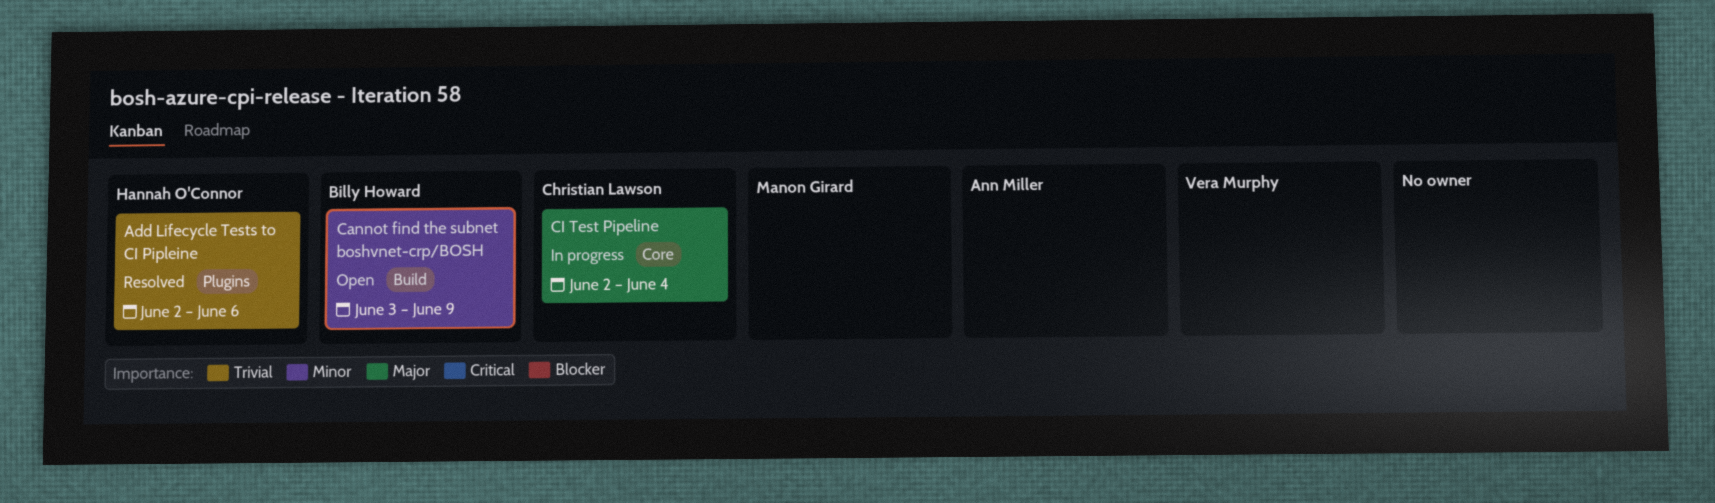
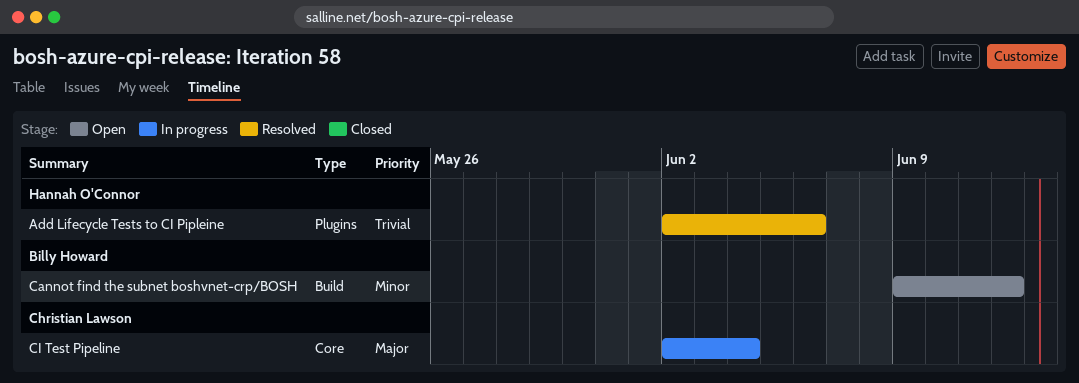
Cannot find the subnet boshvnet-crp/BOSH, start: Jun 3 -> Jun 9
Cannot find the subnet boshvnet-crp/BOSH, due: Jun 9 -> Jun 12

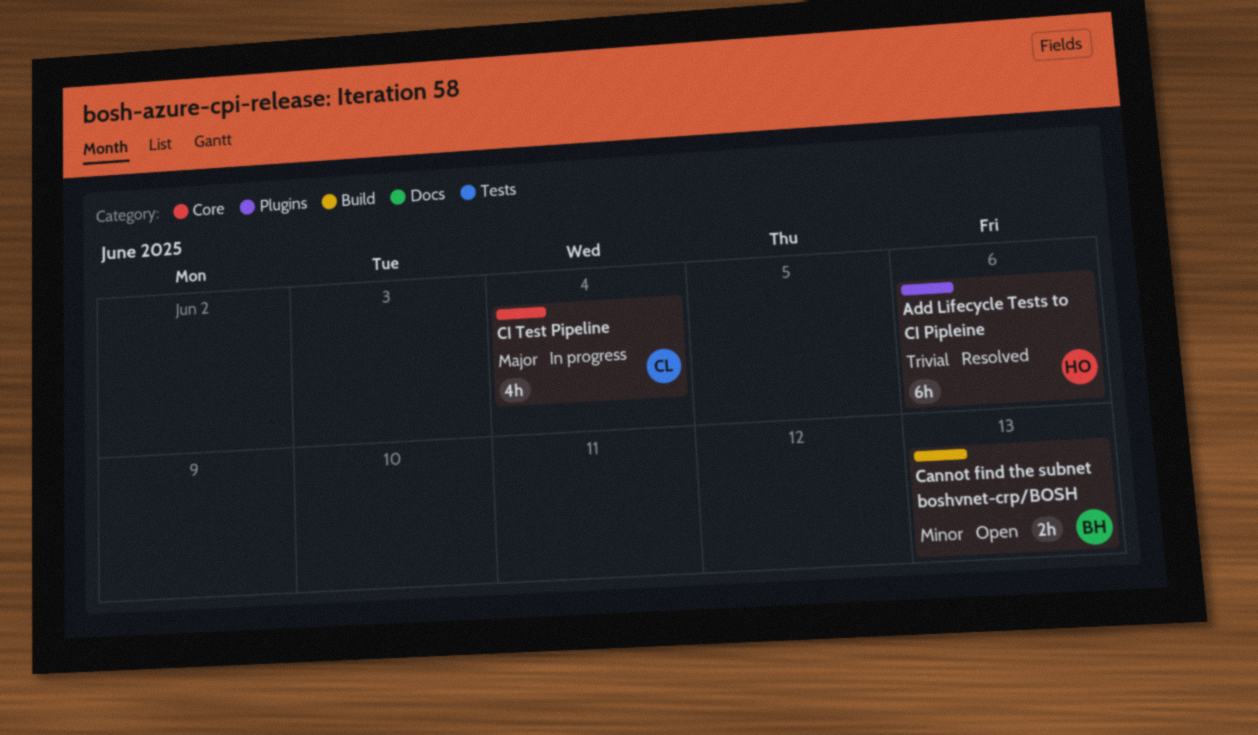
Cannot find the subnet boshvnet-crp/BOSH, due: Jun 12 -> Jun 13

